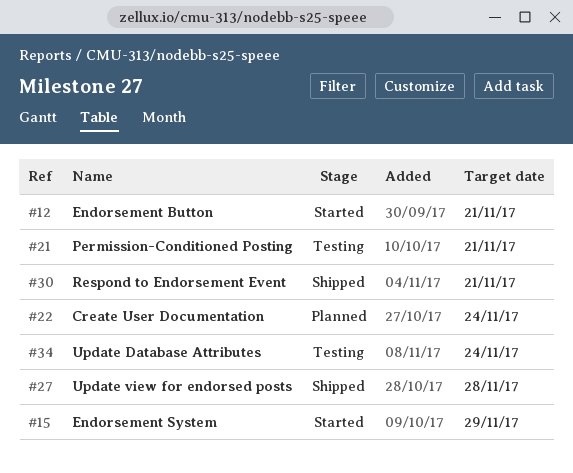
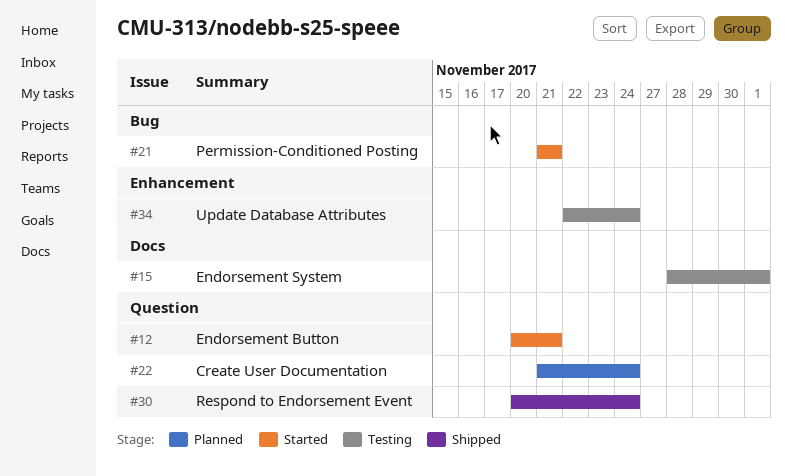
#15, status: Started -> Testing
#15, due: Nov 29 -> Dec 1
#21, status: Testing -> Started
#27: present -> none
#30, due: Nov 21 -> Nov 24

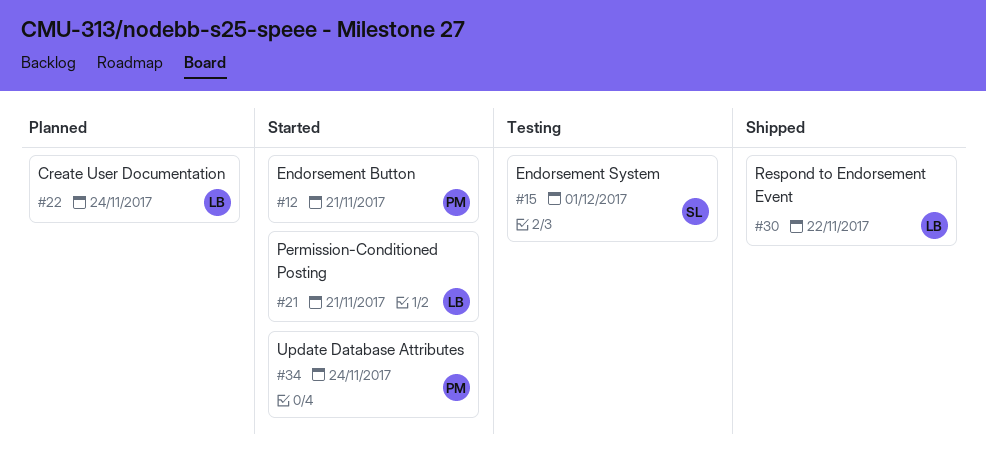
#30, due: Nov 24 -> Nov 22
#34, status: Testing -> Started

